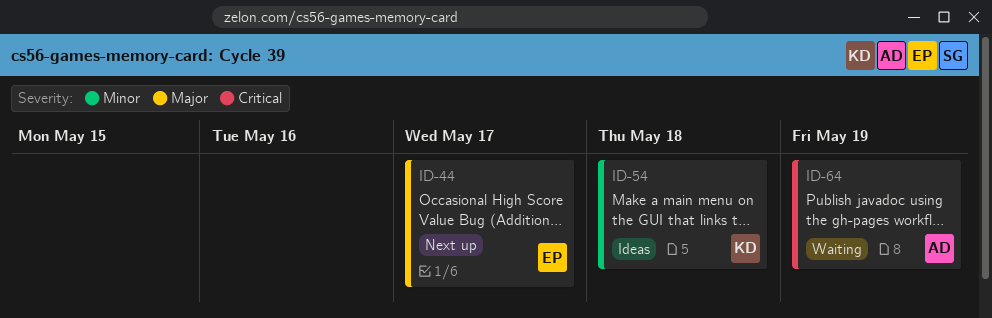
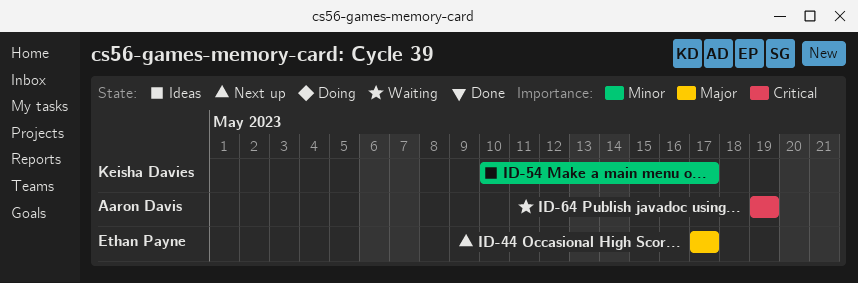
ID-54, due: May 18 -> May 17

